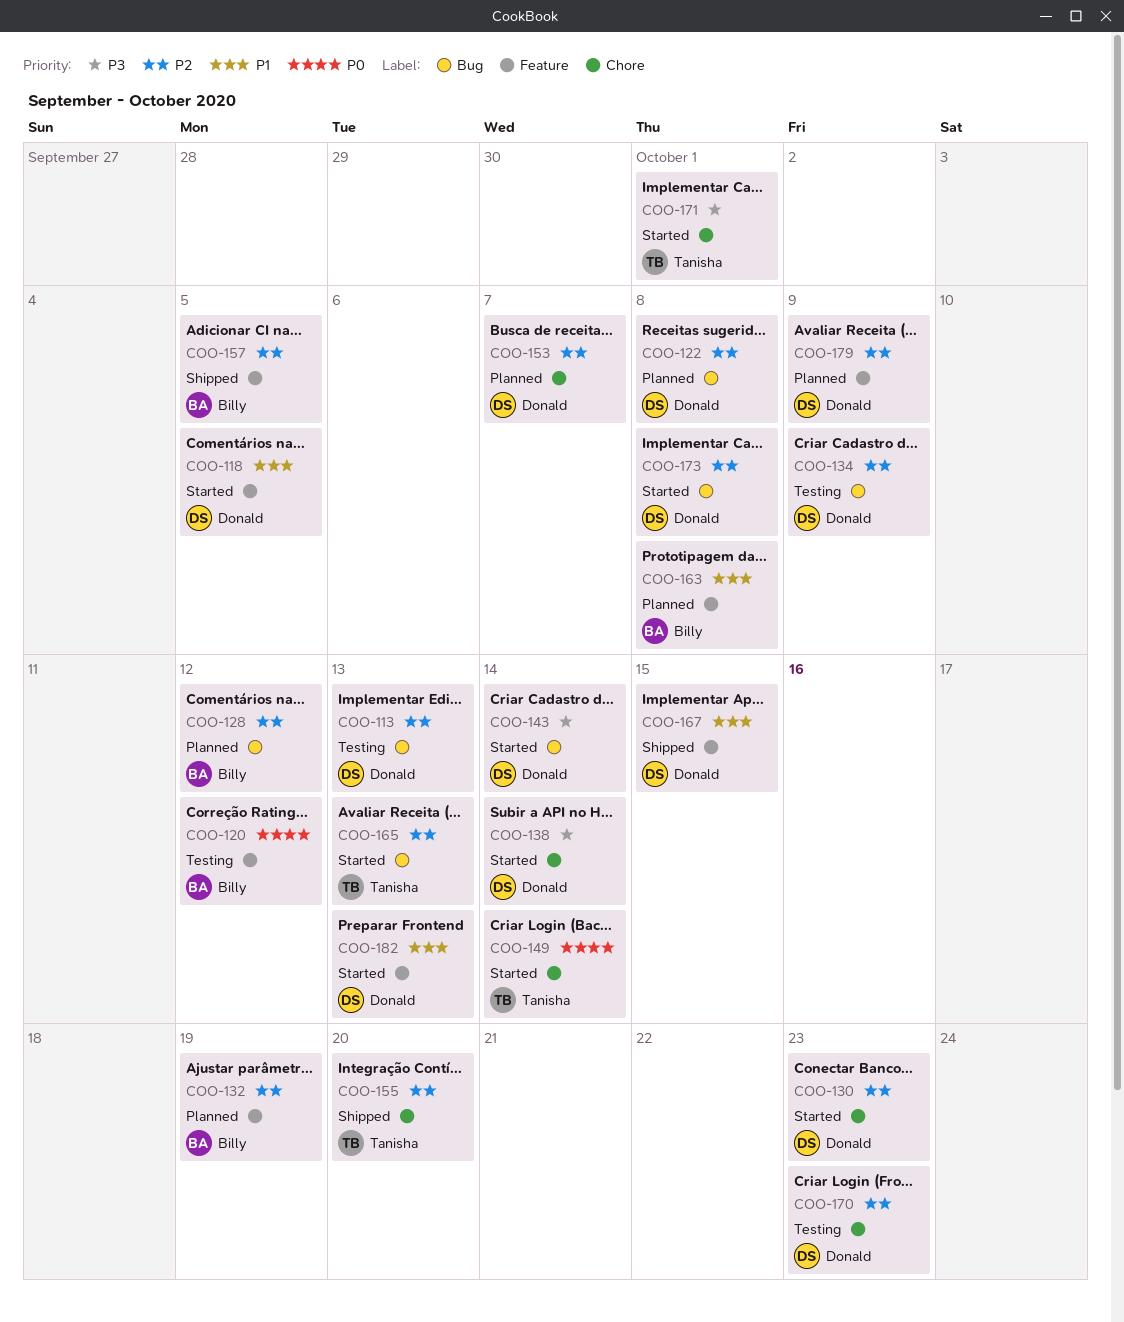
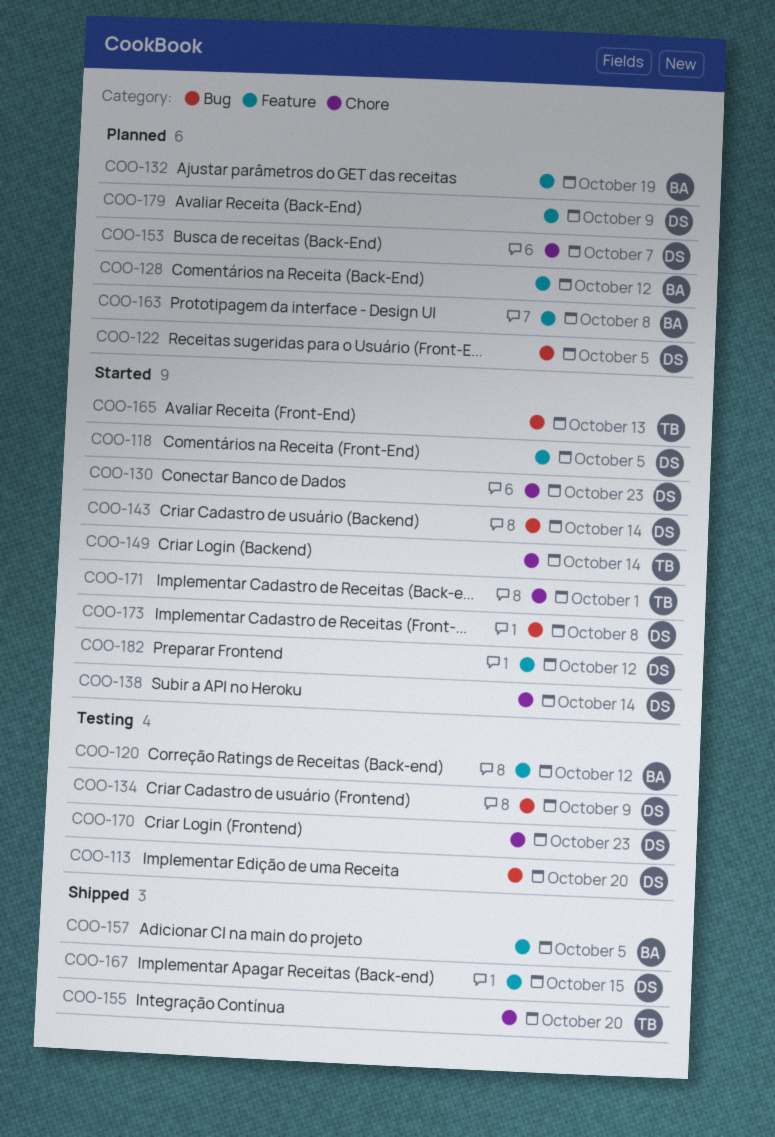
COO-113, due: Oct 13 -> Oct 20
COO-122, due: Oct 8 -> Oct 5
COO-128, label: Bug -> Feature
COO-182, due: Oct 13 -> Oct 12

